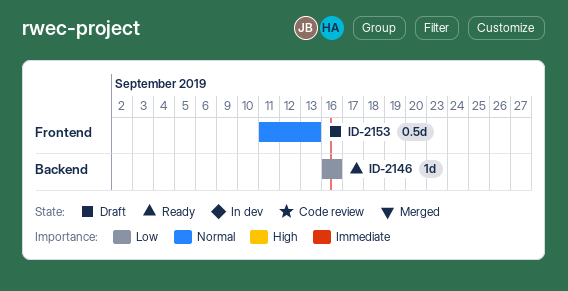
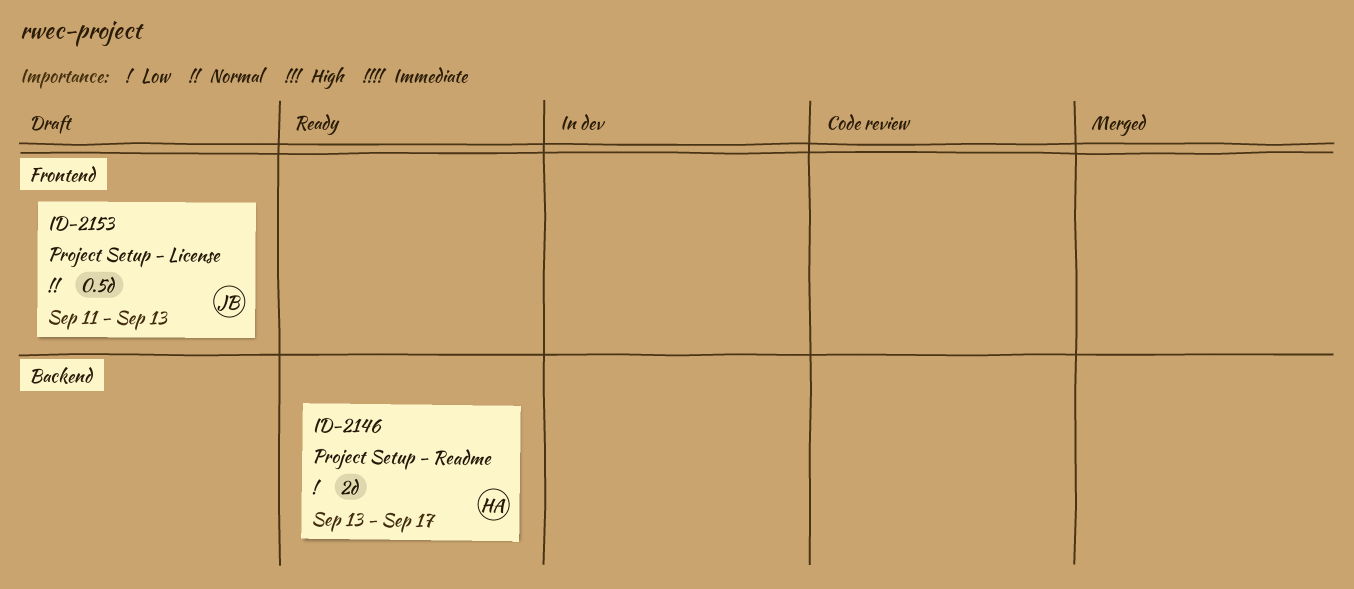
ID-2146, estimate: 1d -> 2d
ID-2146, start: Sep 16 -> Sep 13
ID-2146, due: Sep 16 -> Sep 17

